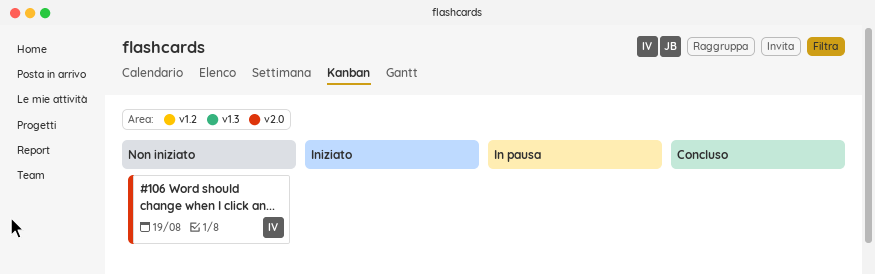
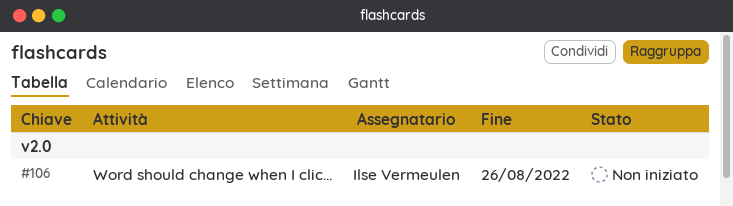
#106, due: Aug 19 -> Aug 26

